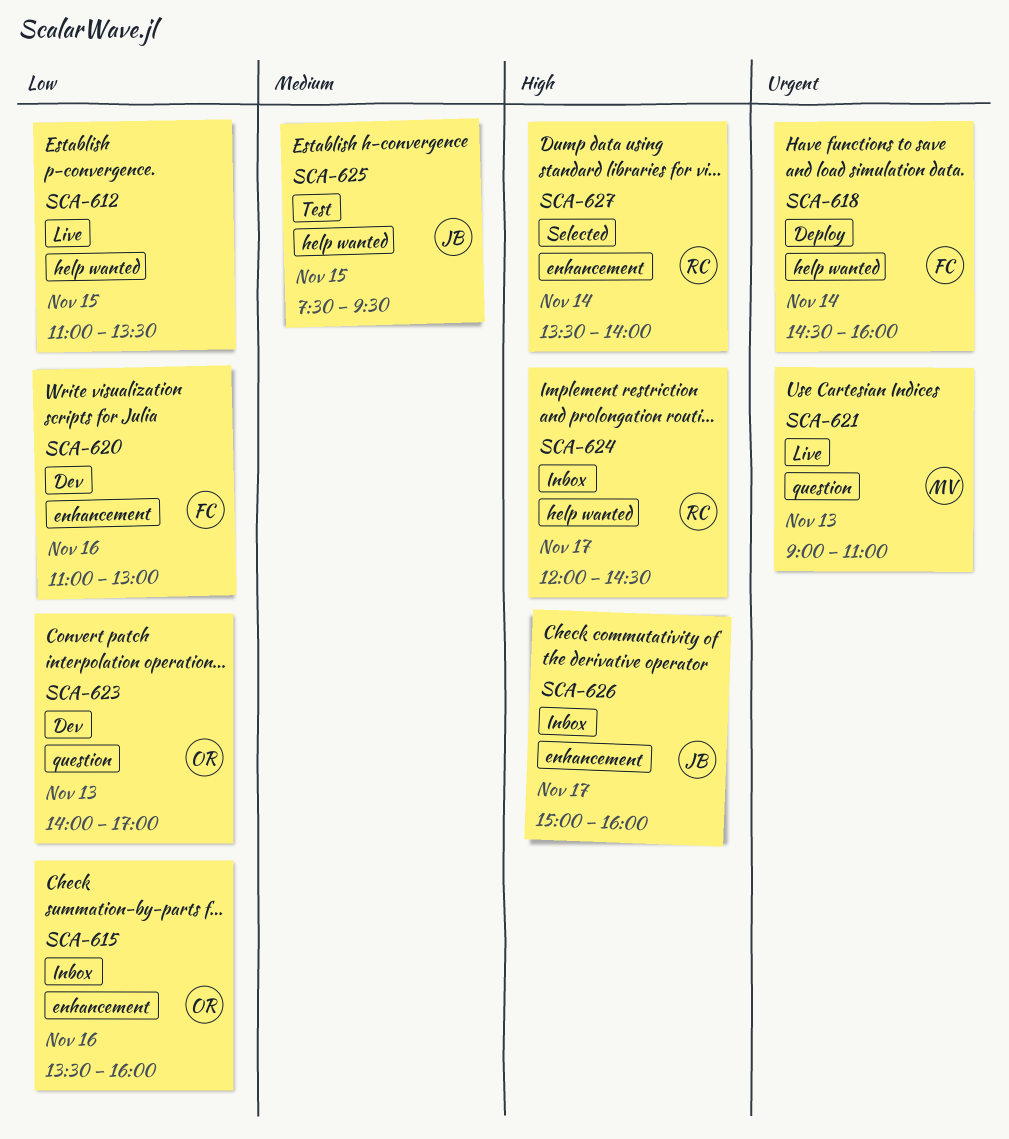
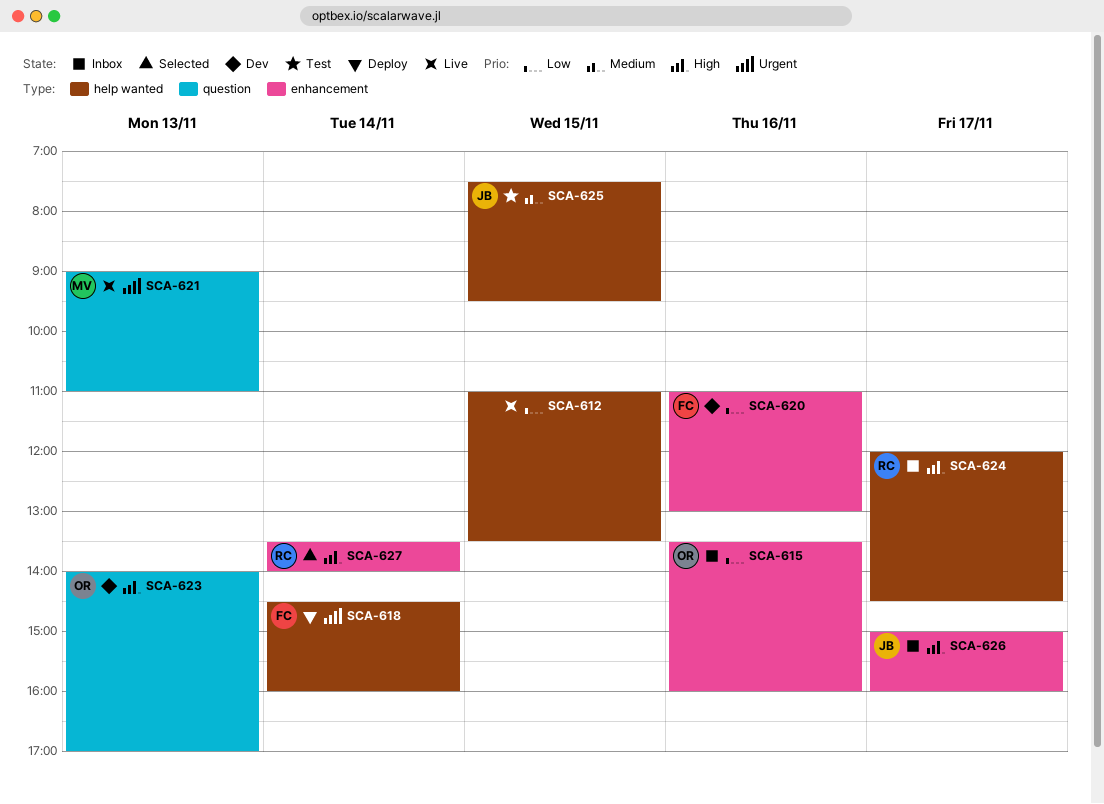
SCA-623, priority: Low -> High

